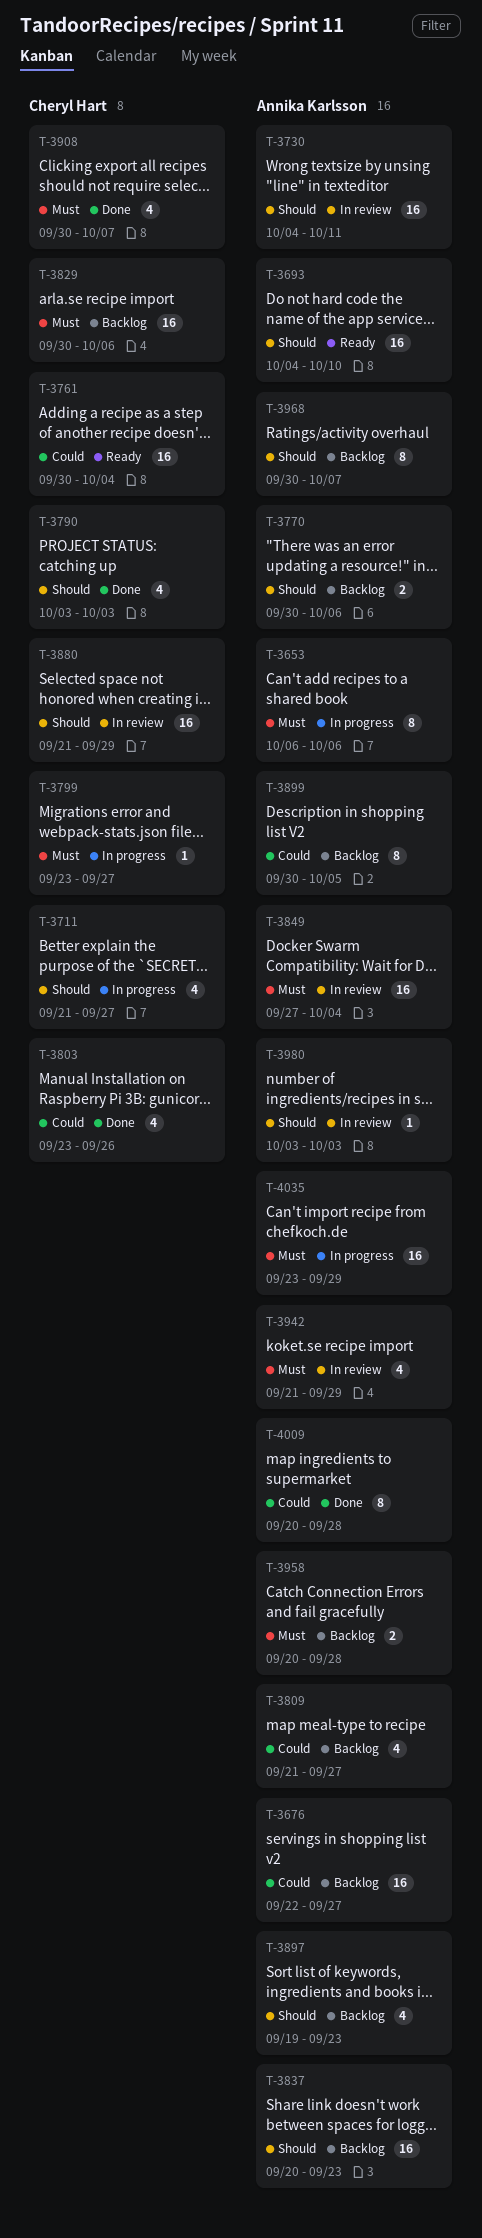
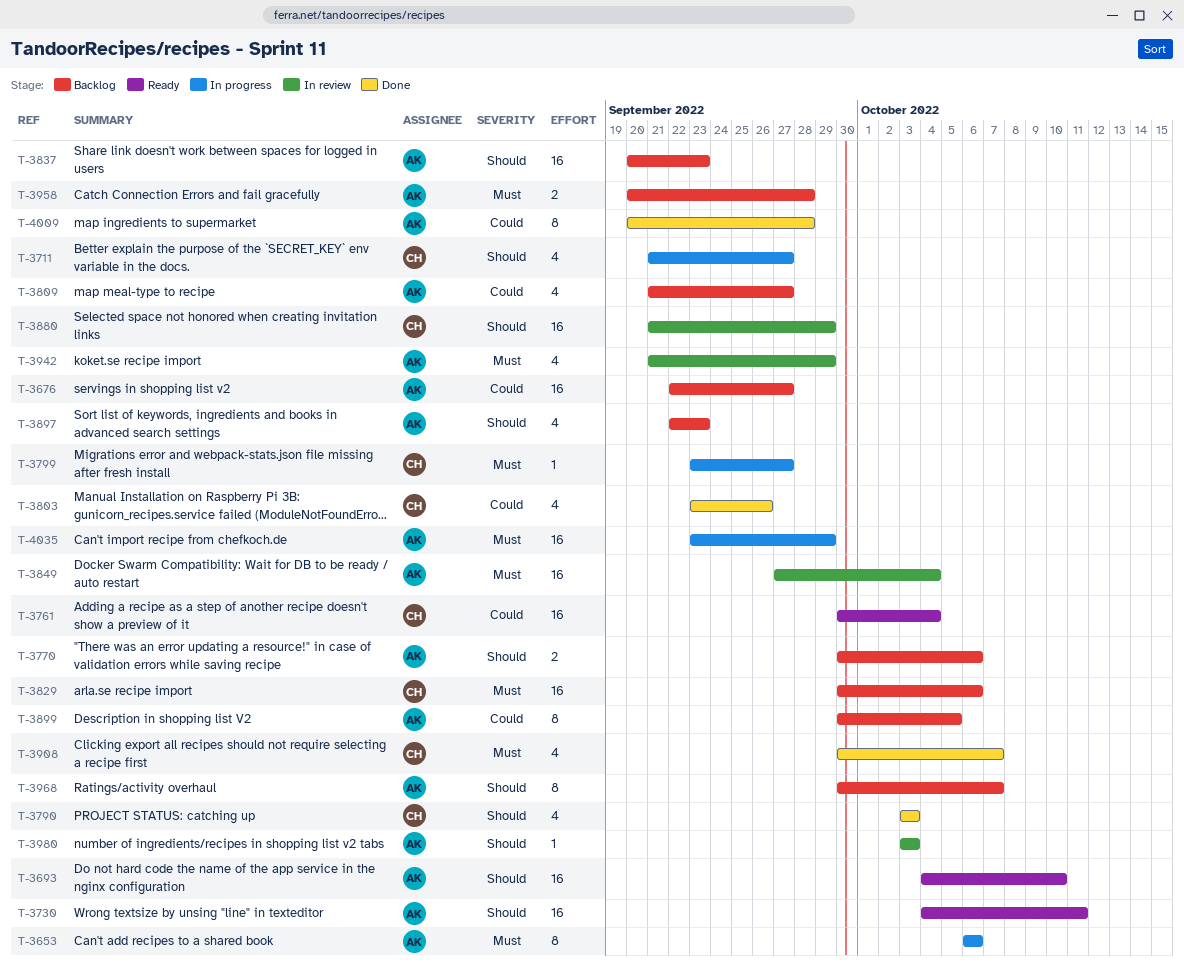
T-3730, status: In review -> Ready
T-3897, start: Sep 19 -> Sep 22

